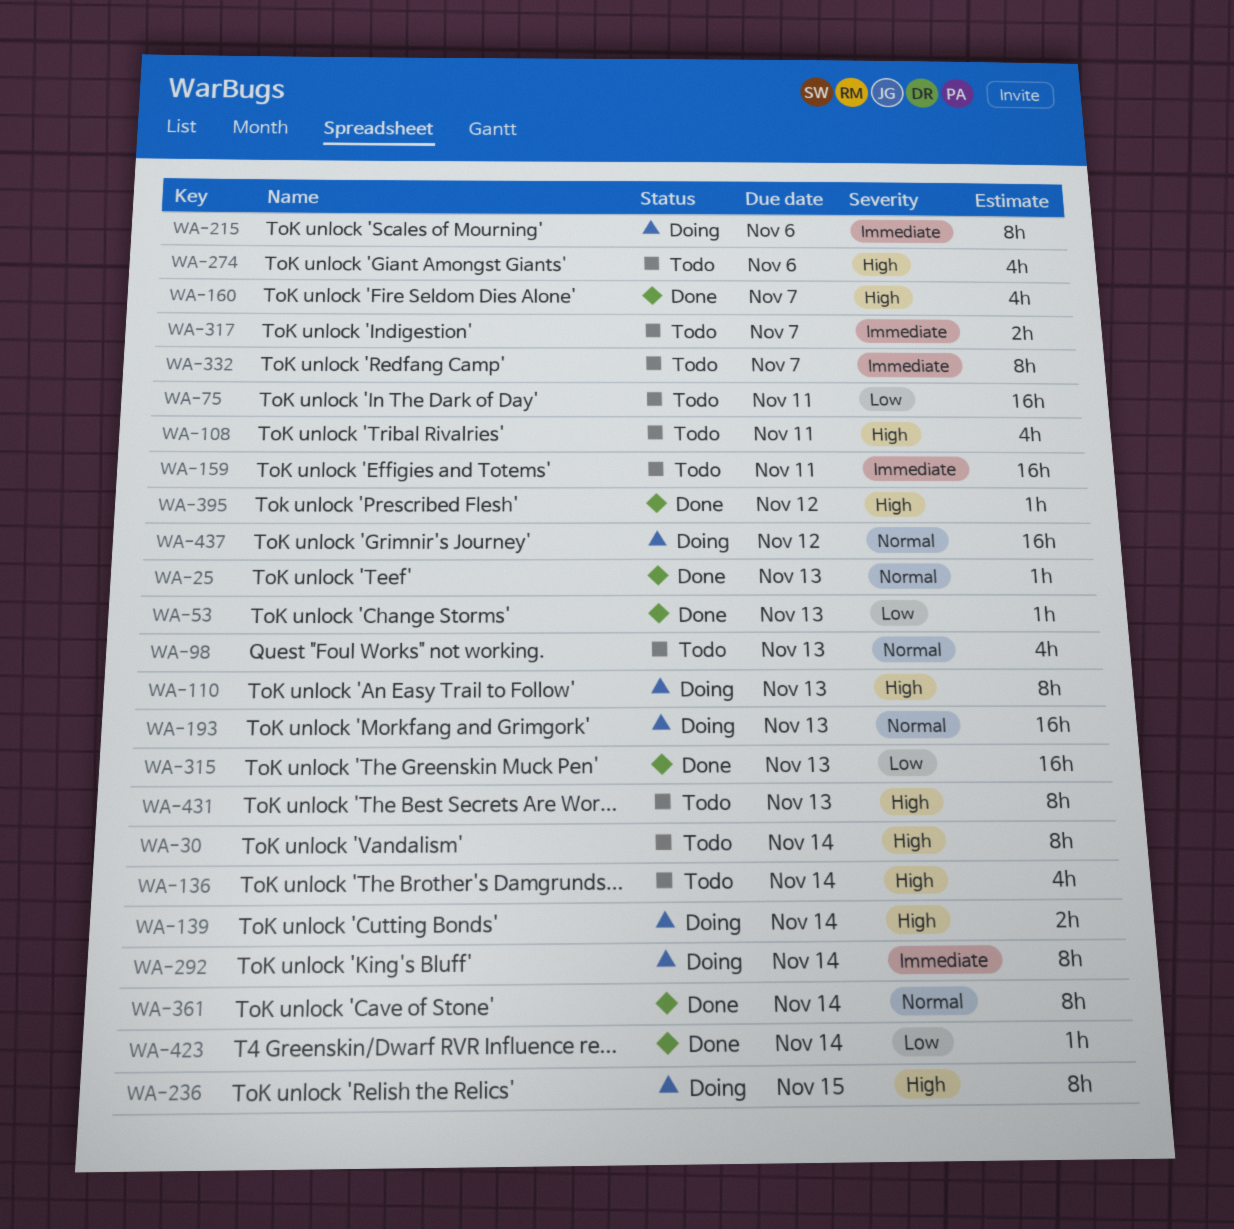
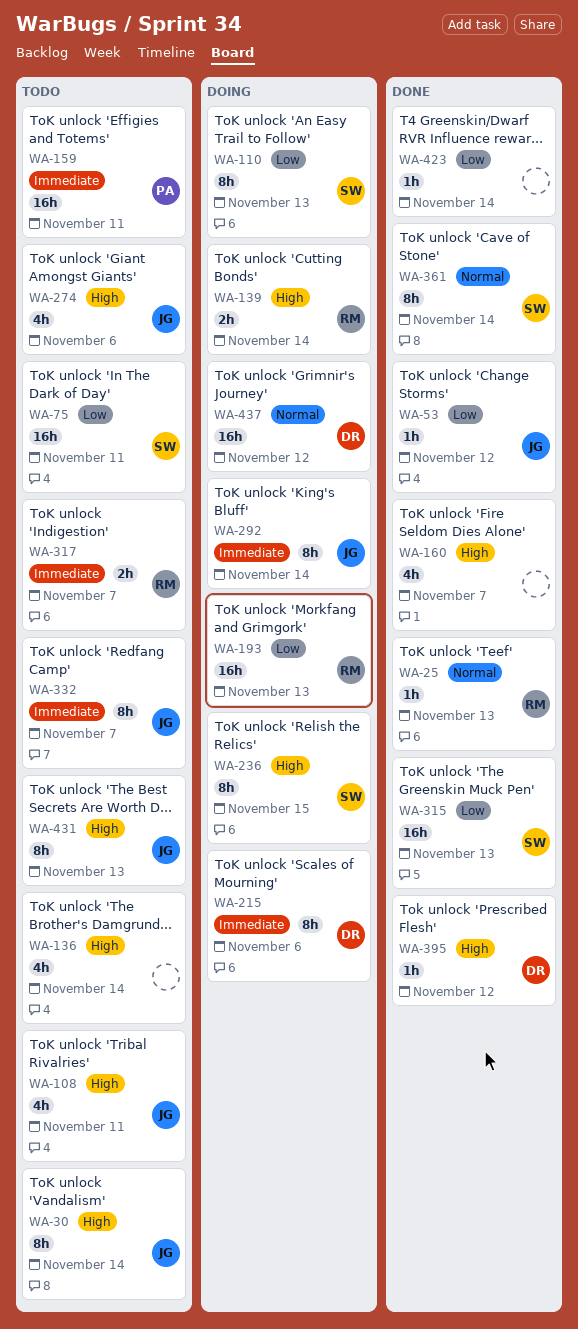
WA-53, due: Nov 13 -> Nov 12
WA-98: present -> none
WA-110, priority: High -> Low
WA-193, priority: Normal -> Low

